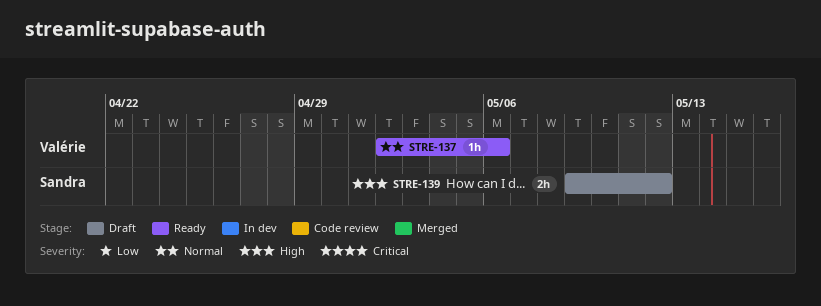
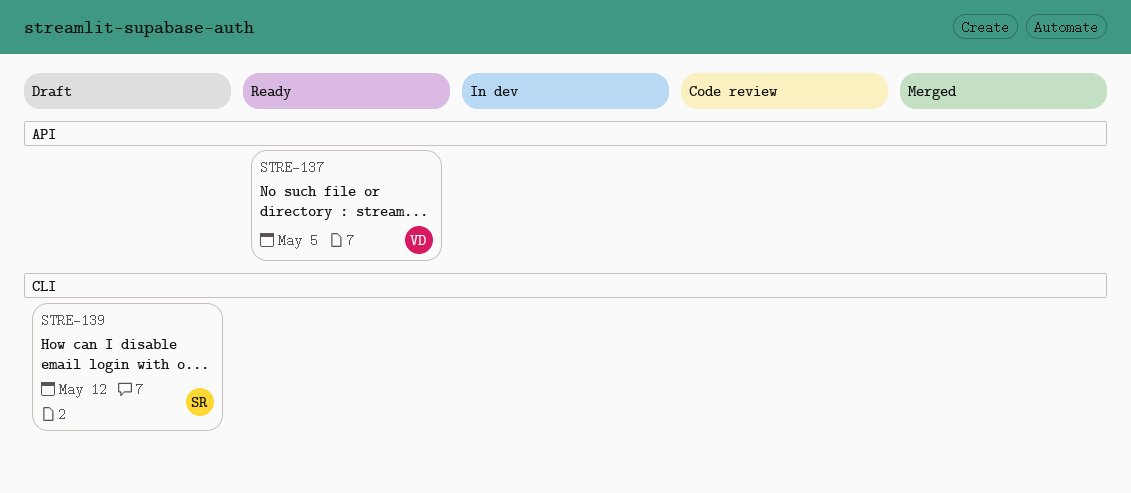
STRE-137, due: May 6 -> May 5

